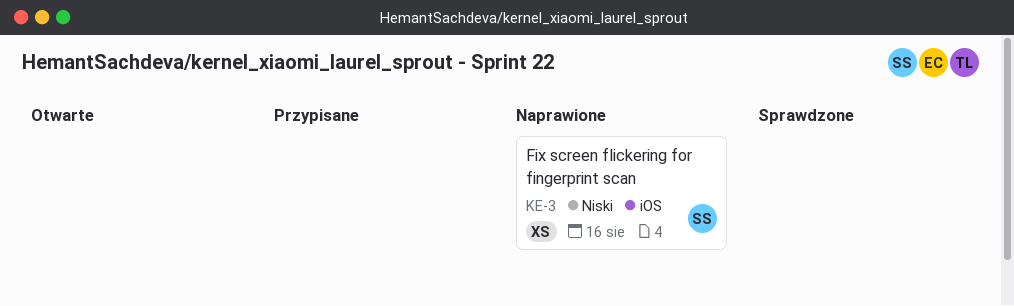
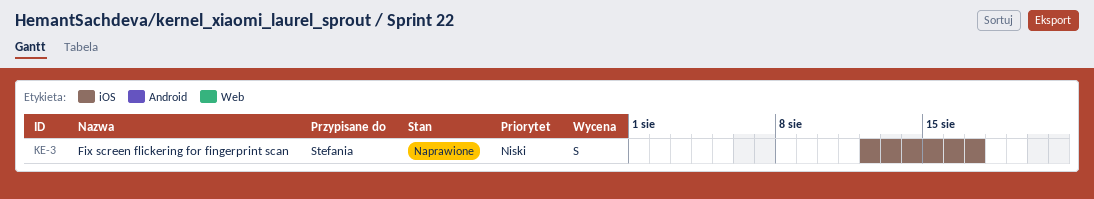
KE-3, estimate: XS -> S
KE-3, due: Aug 16 -> Aug 17

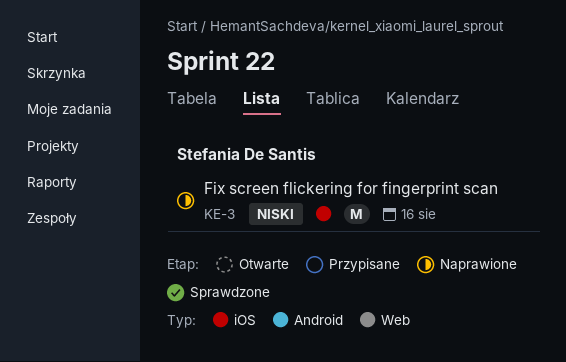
KE-3, estimate: S -> M
KE-3, due: Aug 17 -> Aug 16

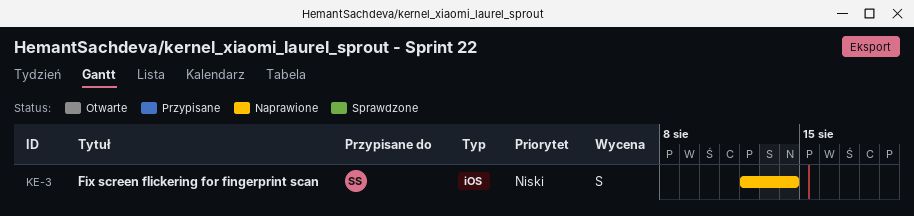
KE-3, estimate: M -> S
KE-3, due: Aug 16 -> Aug 14

